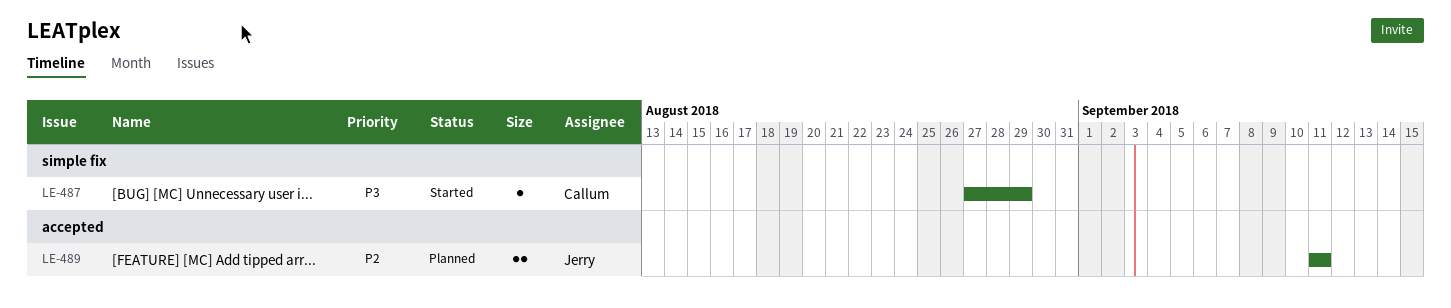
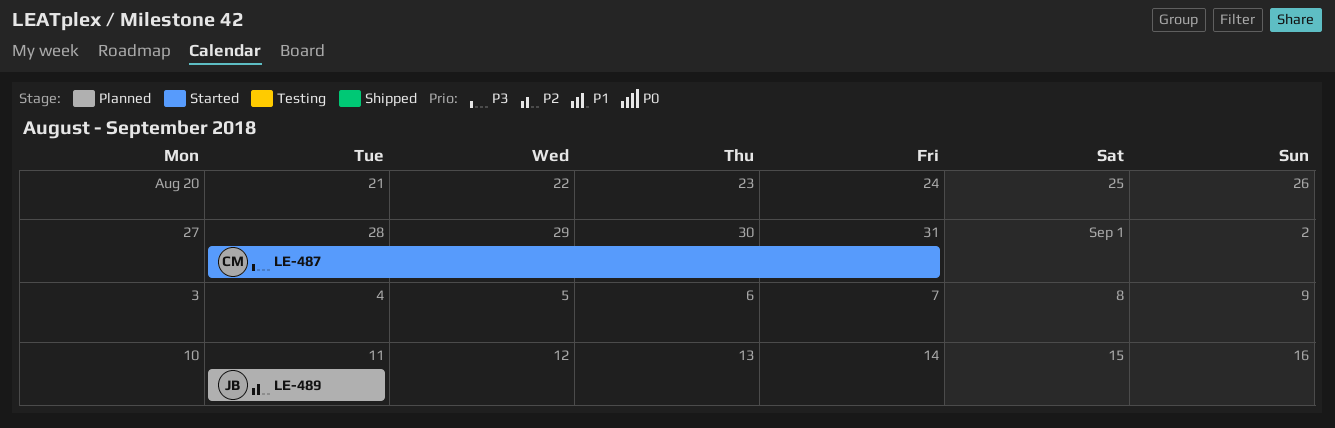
LE-487, start: Aug 27 -> Aug 28
LE-487, due: Aug 29 -> Aug 31

